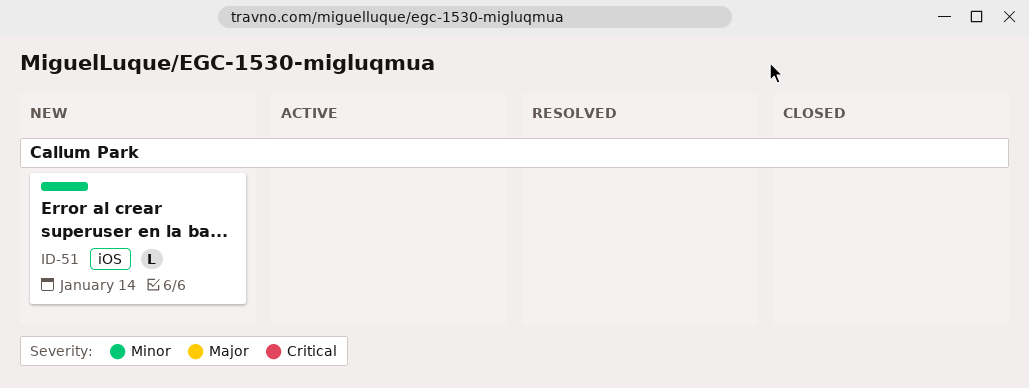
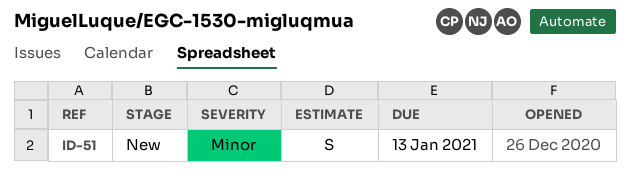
ID-51, estimate: L -> S
ID-51, due: Jan 14 -> Jan 13

